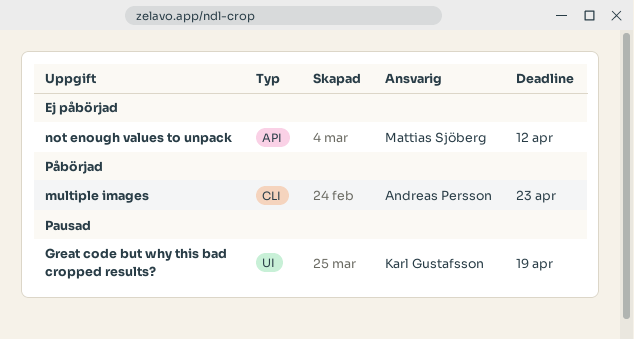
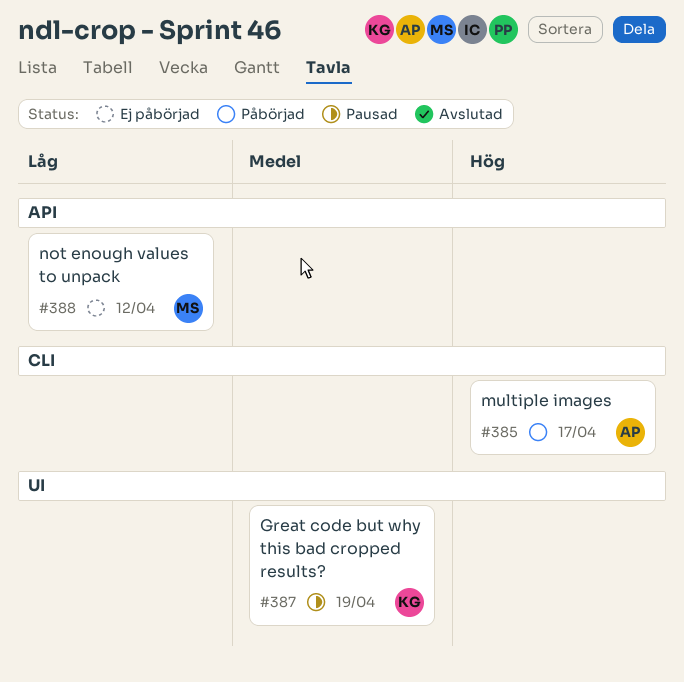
multiple images, due: Apr 23 -> Apr 17

